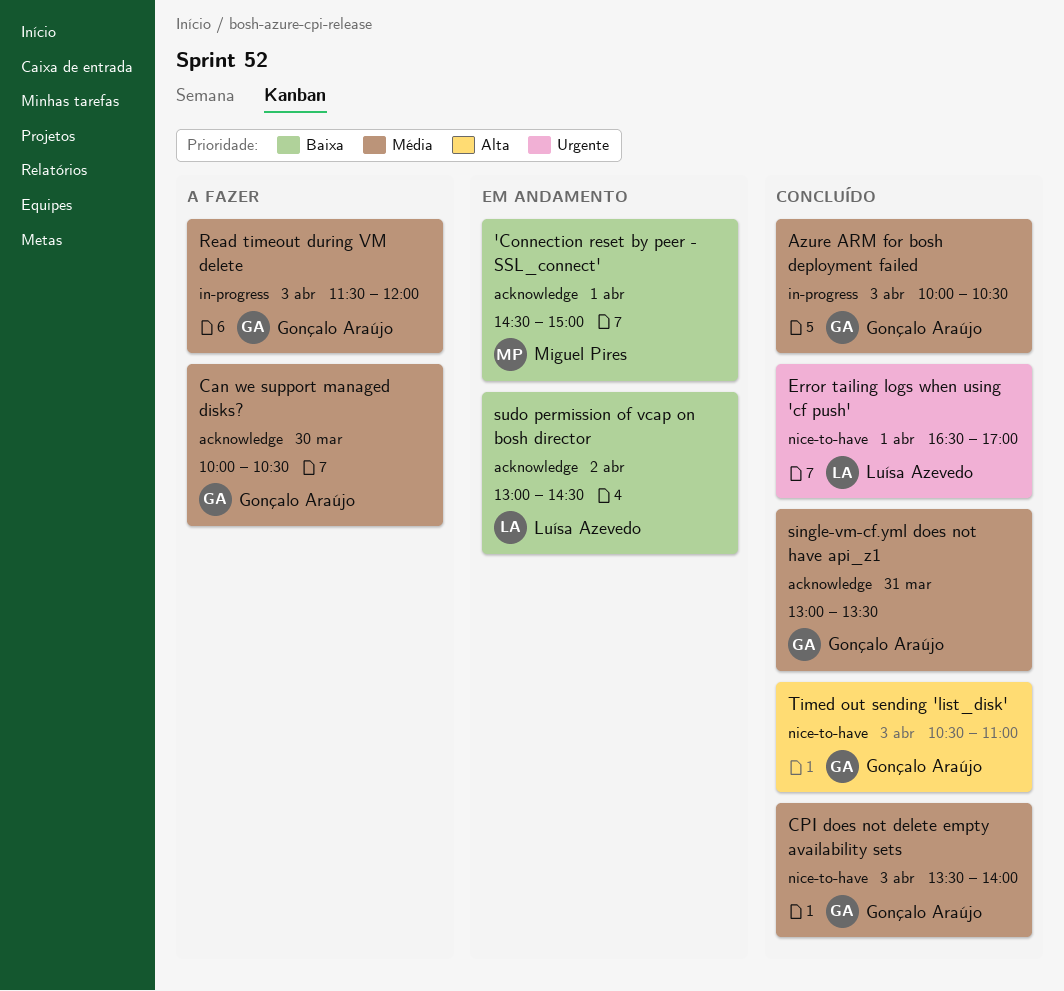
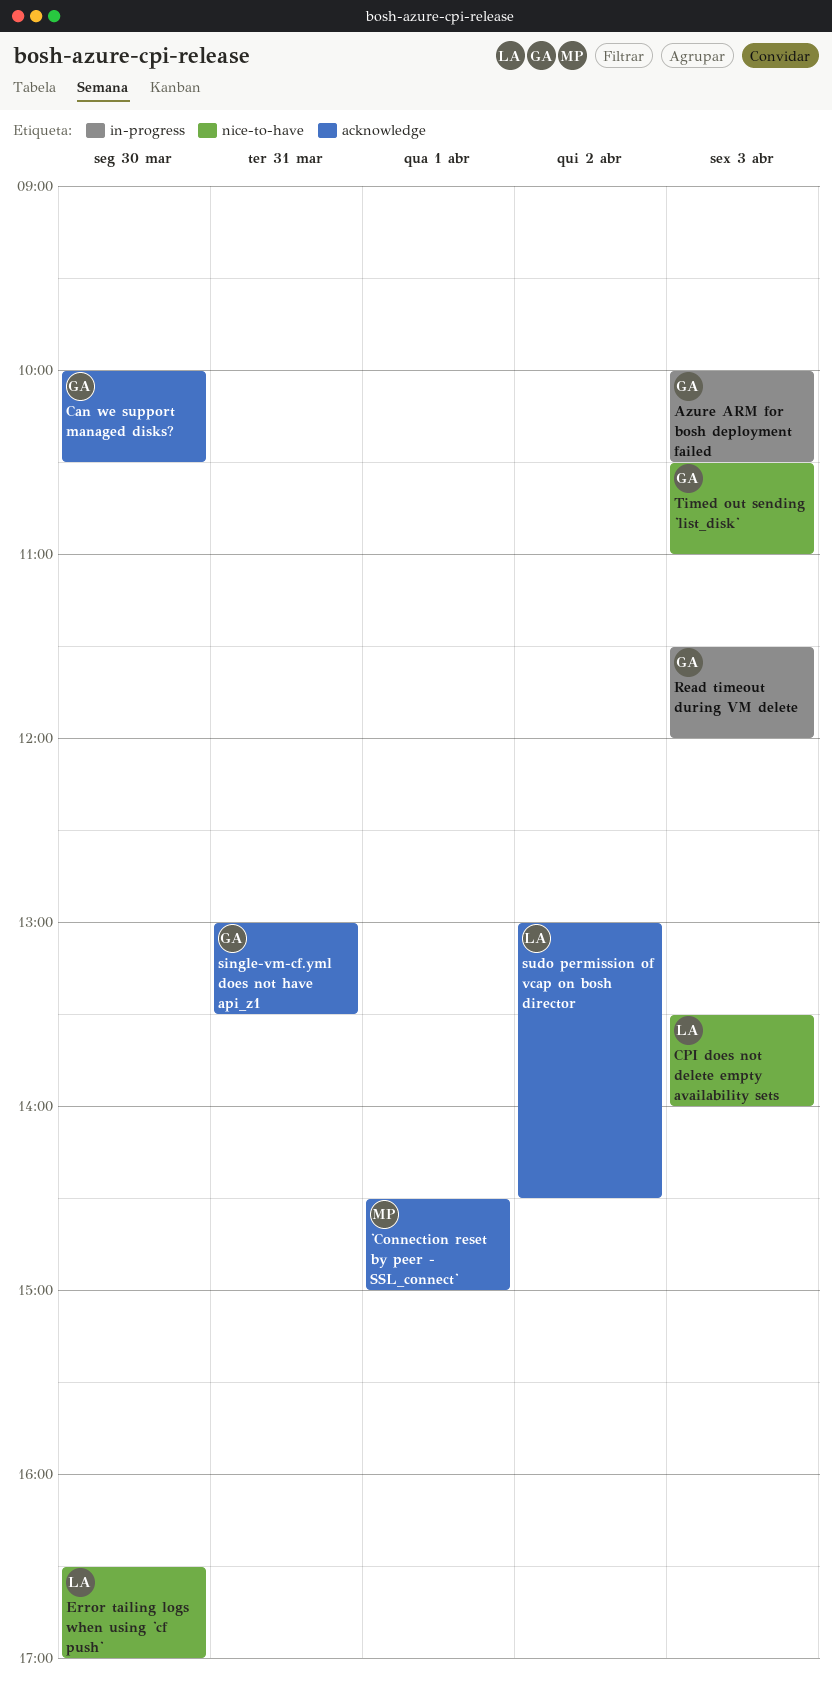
CPI does not delete empty availability sets, owner: Gonçalo Araújo -> Luísa Azevedo
Error tailing logs when using 'cf push', day: Apr 1 -> Mar 30

